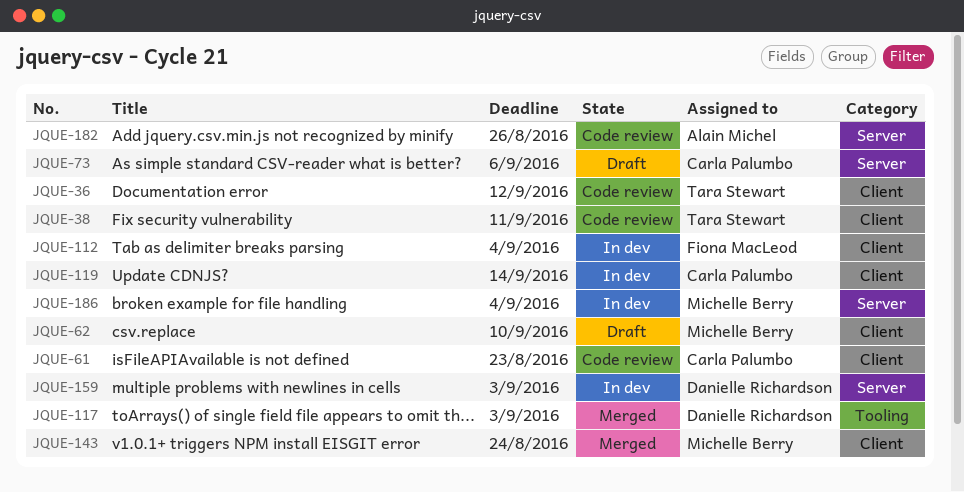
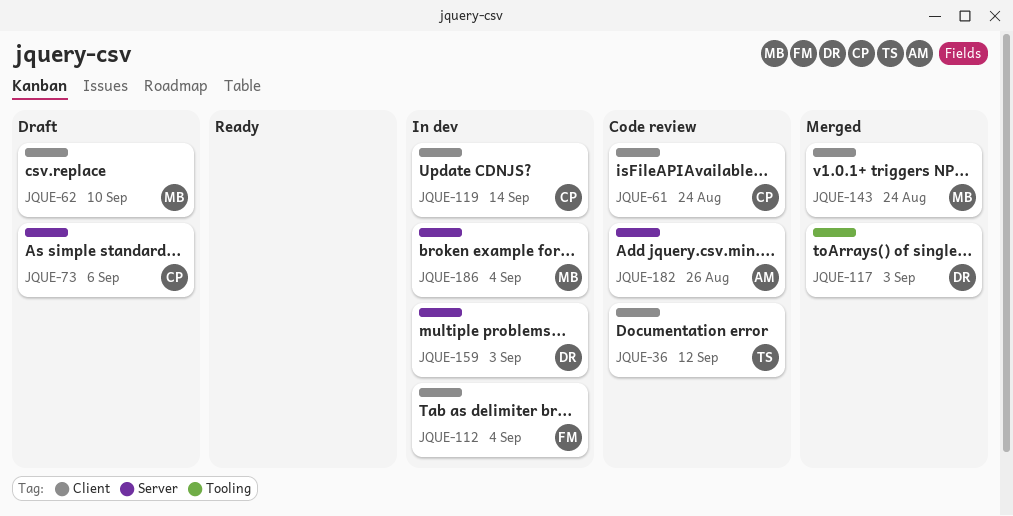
JQUE-38: present -> none
JQUE-61, due: Aug 23 -> Aug 24

